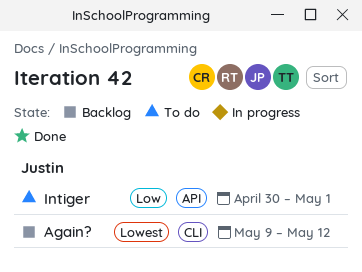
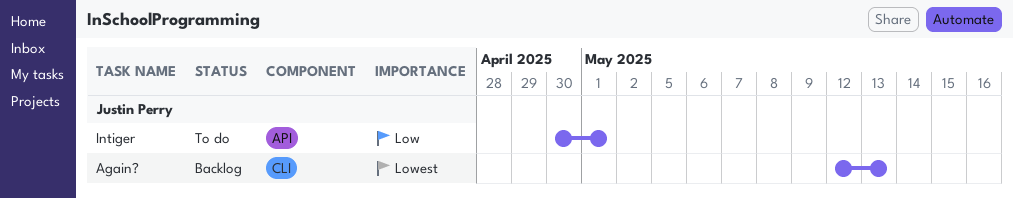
Again?, start: May 9 -> May 12
Again?, due: May 12 -> May 13

